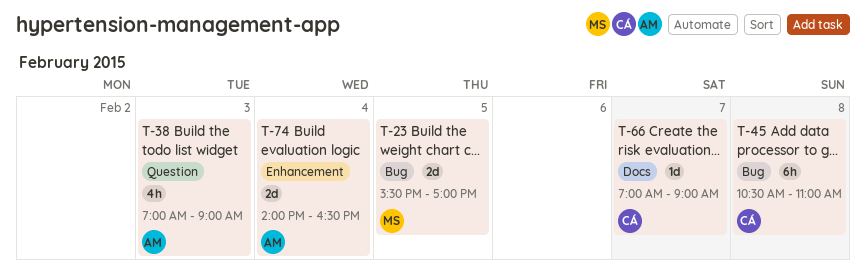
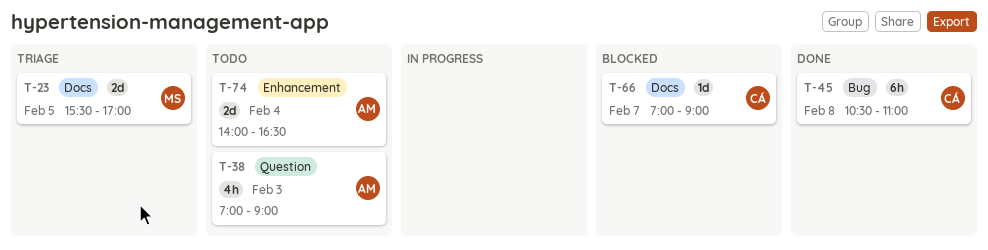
T-23, label: Bug -> Docs

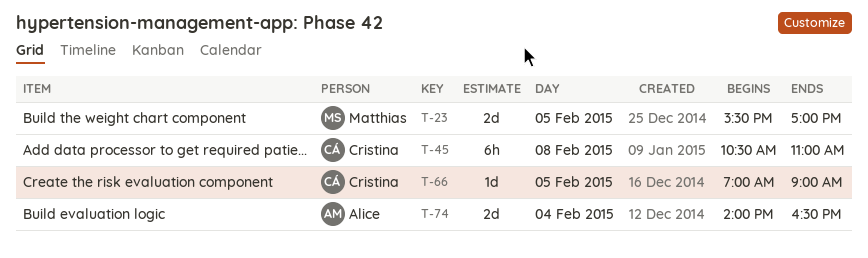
T-38: present -> none
T-66, day: Feb 7 -> Feb 5

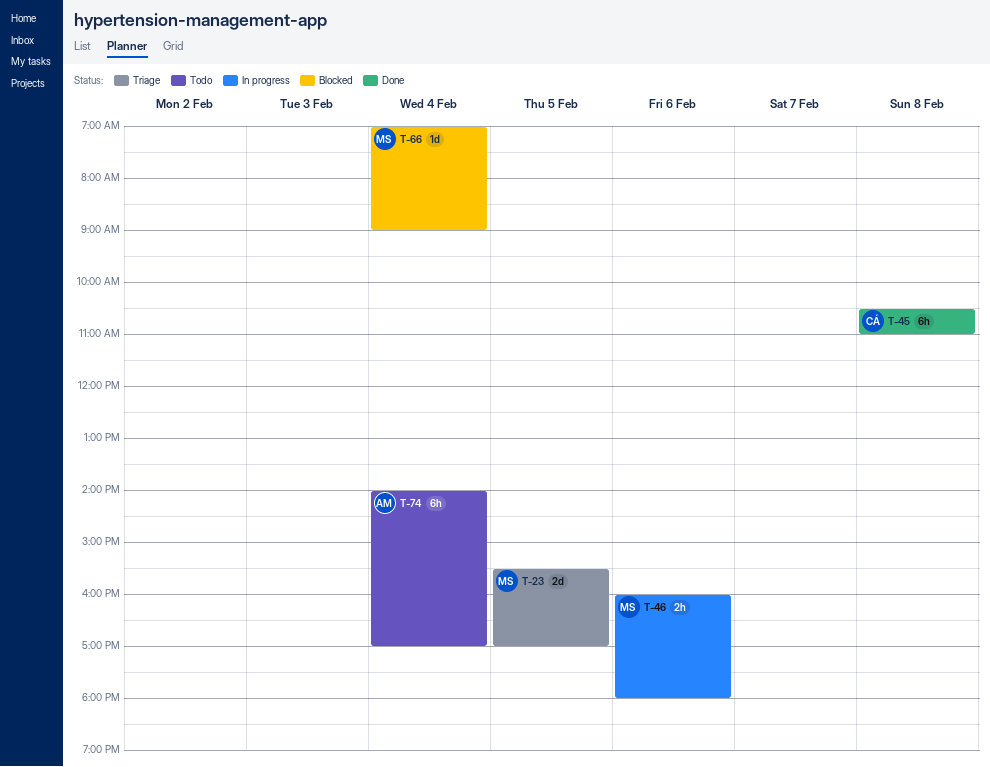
T-46: none -> present
T-66, owner: Cristina -> Matthias
T-66, day: Feb 5 -> Feb 4
T-74, estimate: 2d -> 6h
T-74, ends: 16:30 -> 17:00

